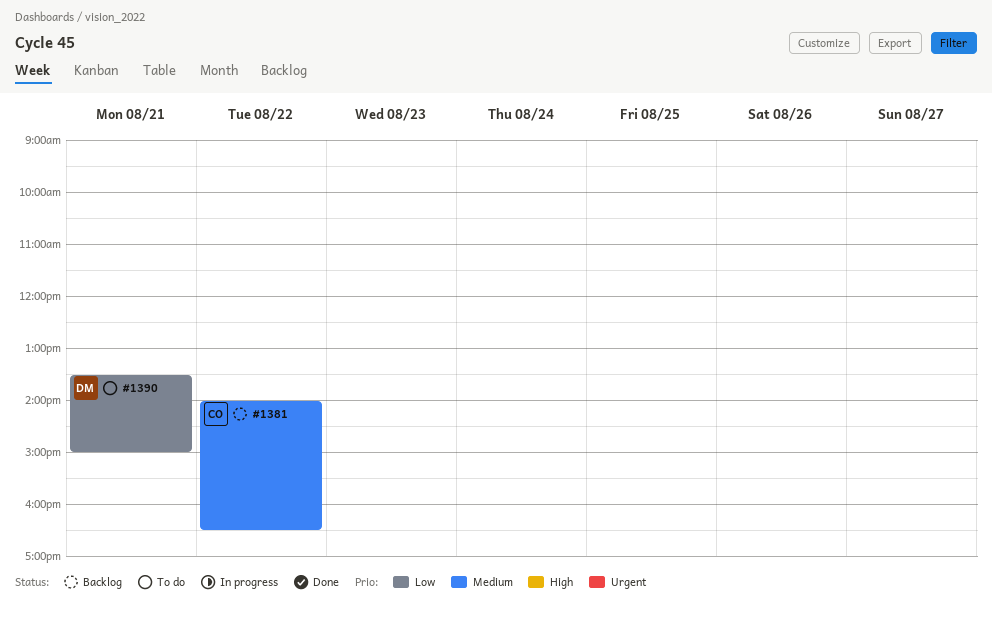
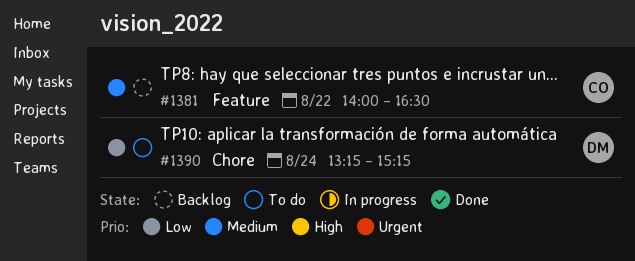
#1390, day: Aug 21 -> Aug 24
#1390, begins: 13:30 -> 13:15
#1390, ends: 15:00 -> 15:15

